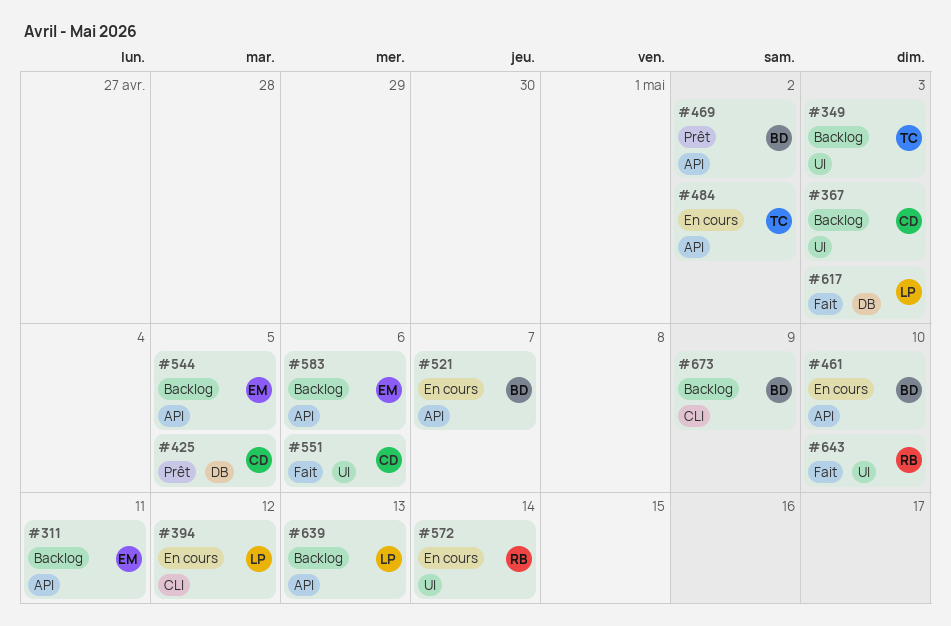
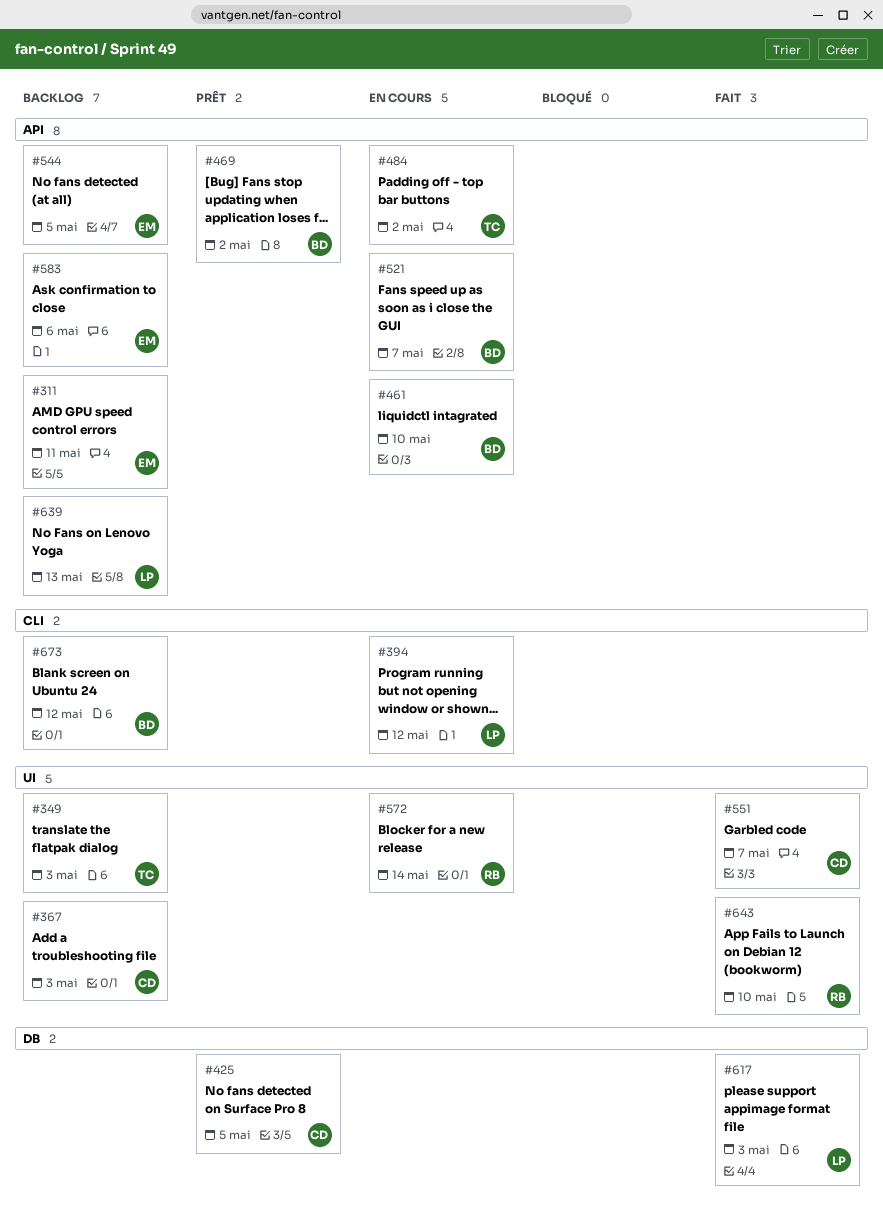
#551, due: May 6 -> May 7
#673, due: May 9 -> May 12

